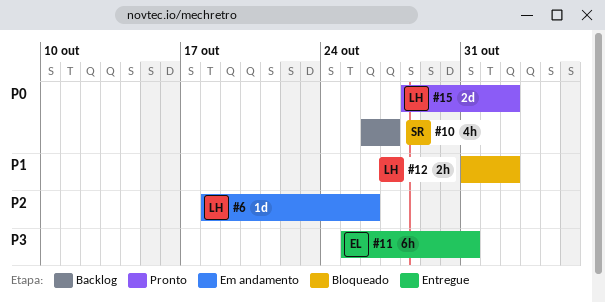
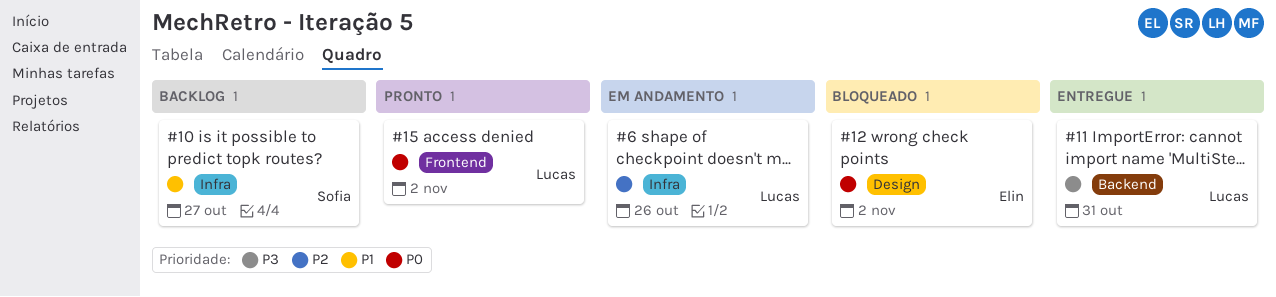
#10, priority: P0 -> P1
#11, owner: Elin -> Lucas
#12, owner: Lucas -> Elin
#12, priority: P1 -> P0

